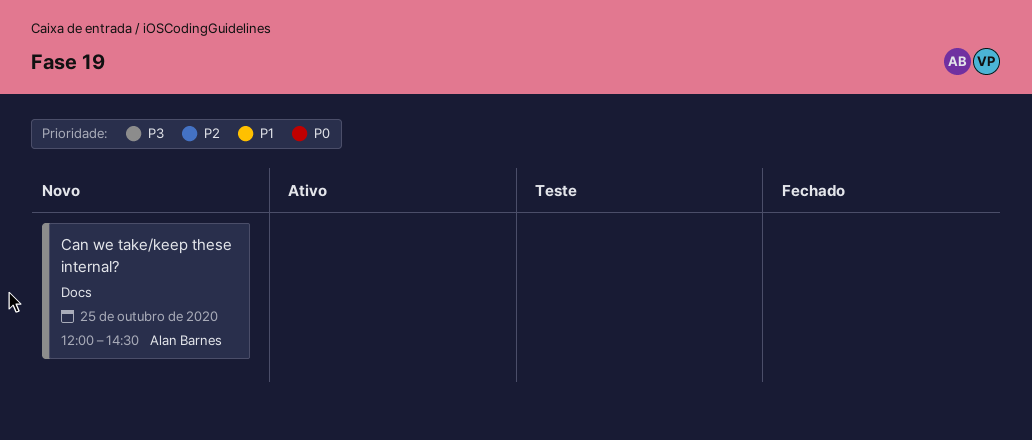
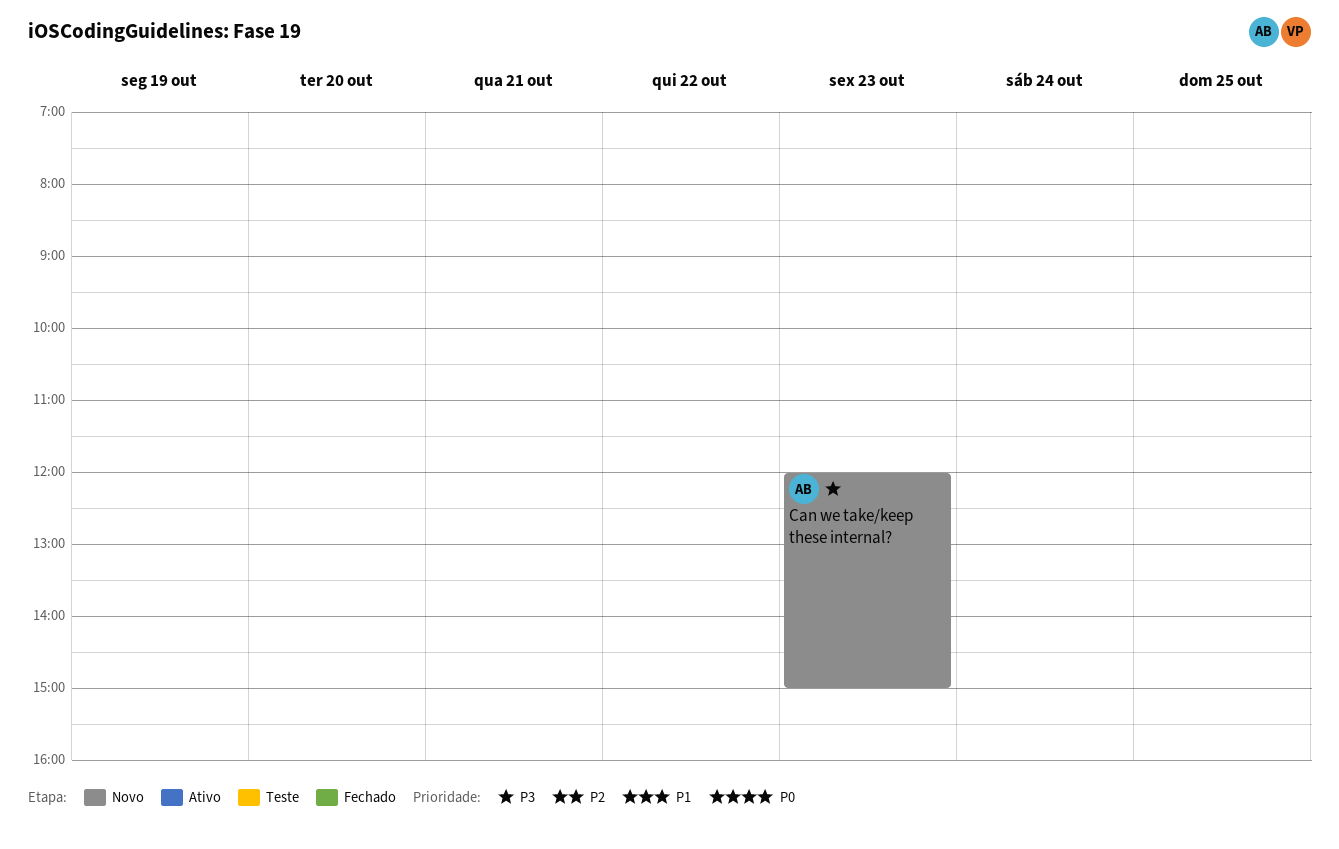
Can we take/keep these internal?, day: Oct 25 -> Oct 23
Can we take/keep these internal?, ends: 14:30 -> 15:00

